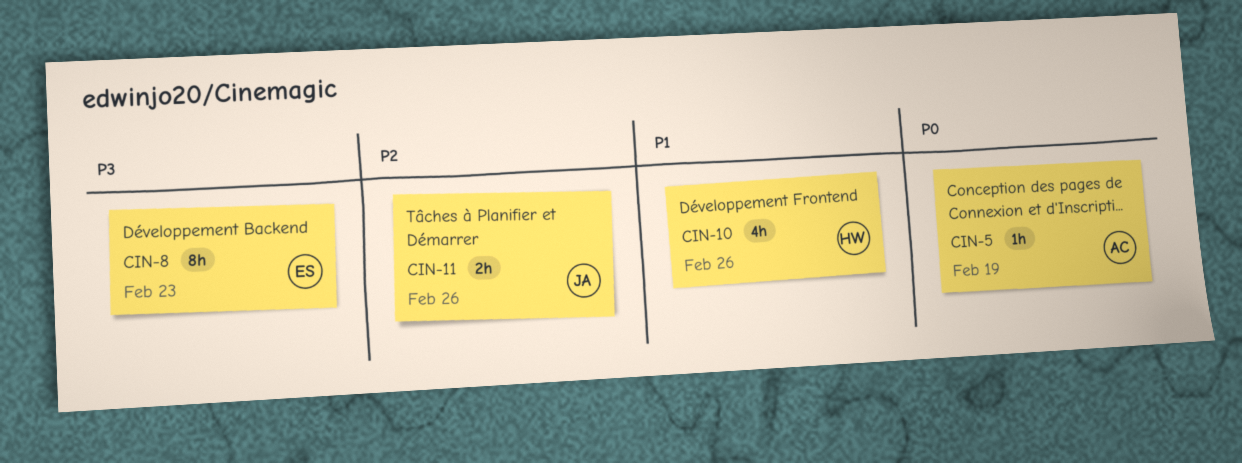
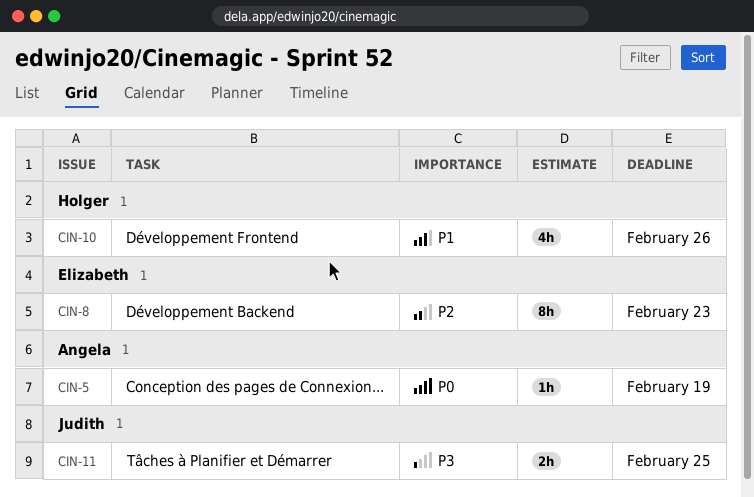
CIN-8, priority: P3 -> P2
CIN-11, priority: P2 -> P3
CIN-11, due: Feb 26 -> Feb 25

